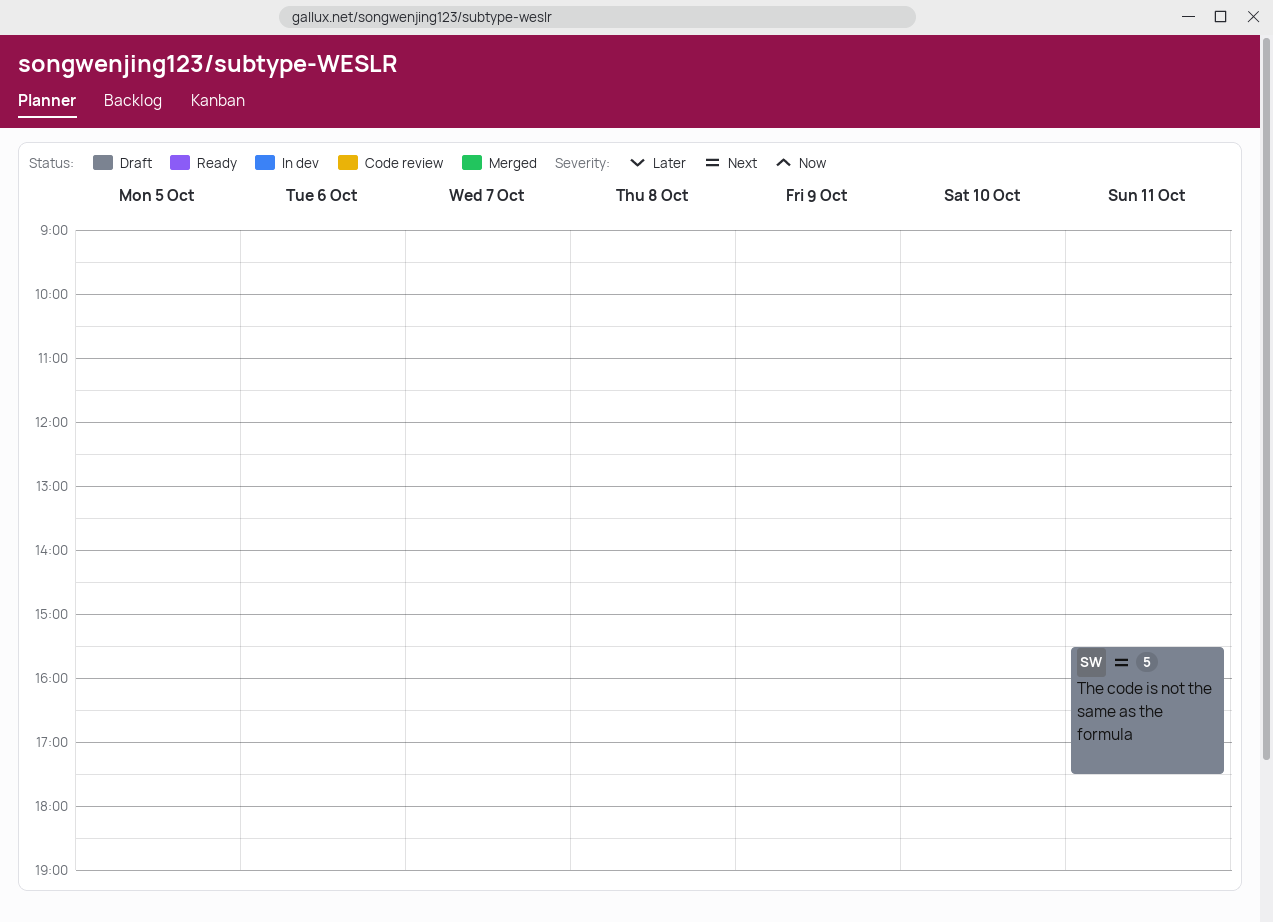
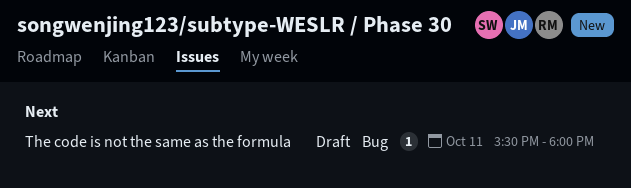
The code is not the same as the formula, estimate: 5 -> 1
The code is not the same as the formula, ends: 17:30 -> 18:00

